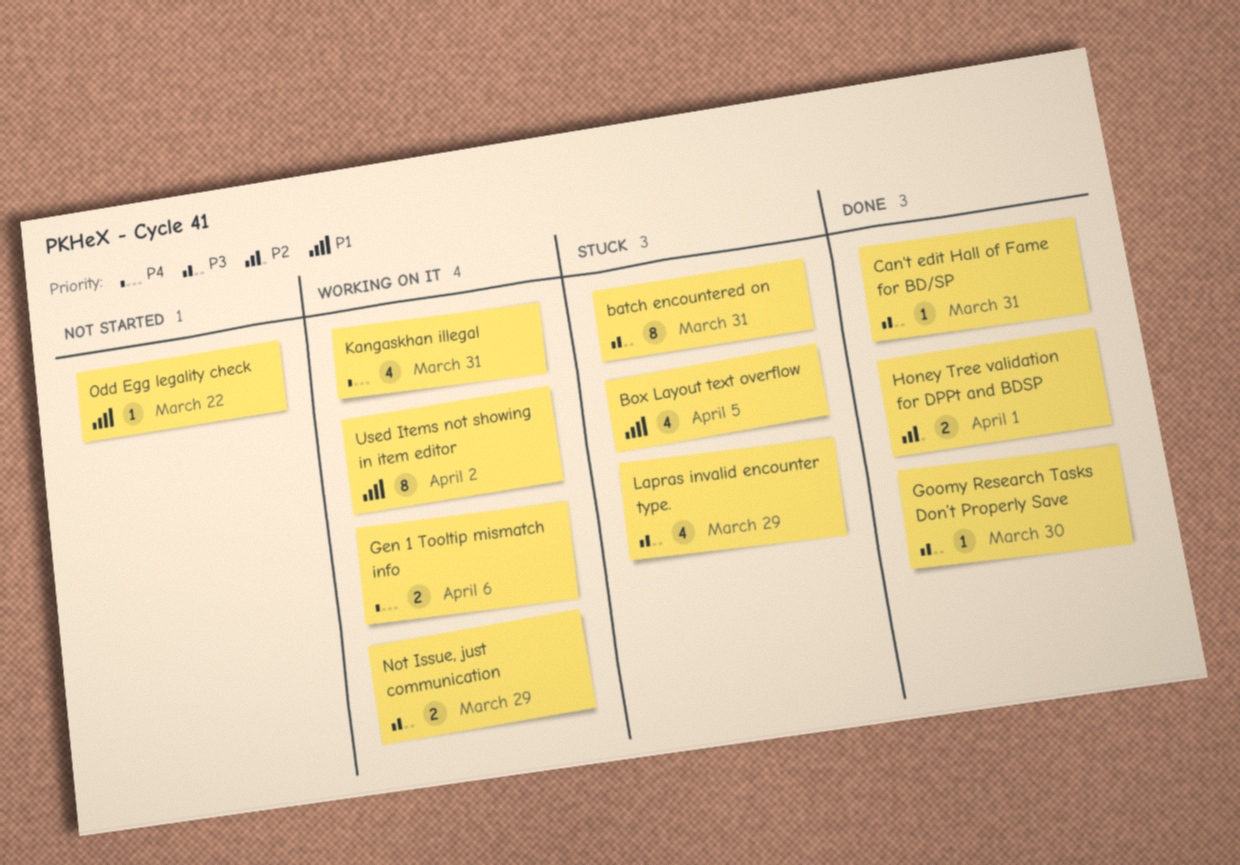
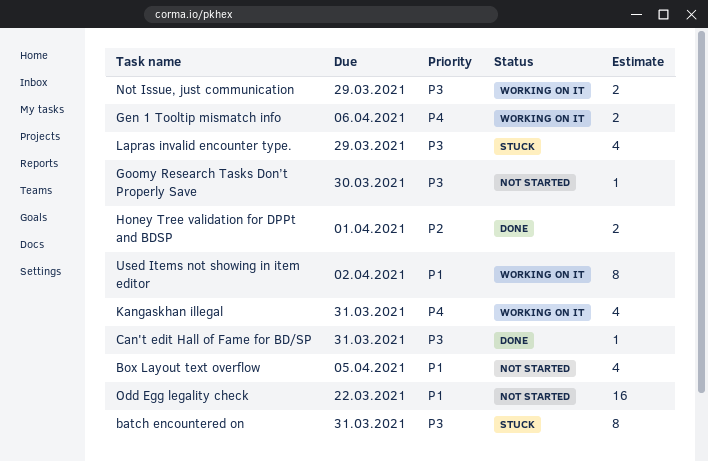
Box Layout text overflow, status: Stuck -> Not started
Goomy Research Tasks Don’t Properly Save, status: Done -> Not started
Odd Egg legality check, estimate: 1 -> 16

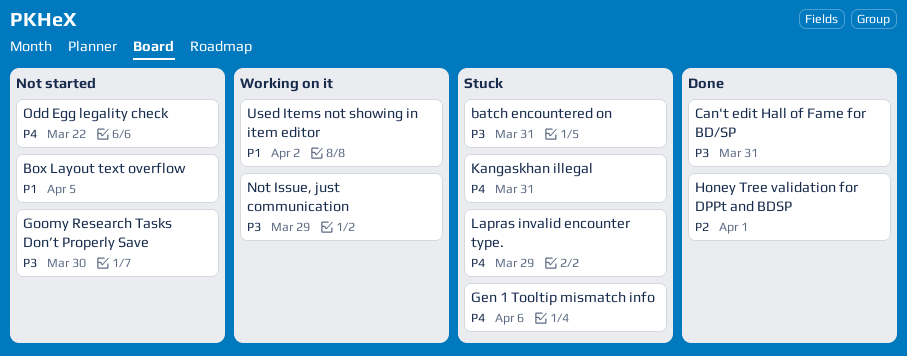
Gen 1 Tooltip mismatch info, status: Working on it -> Stuck
Kangaskhan illegal, status: Working on it -> Stuck
Lapras invalid encounter type., priority: P3 -> P4
Odd Egg legality check, priority: P1 -> P4

